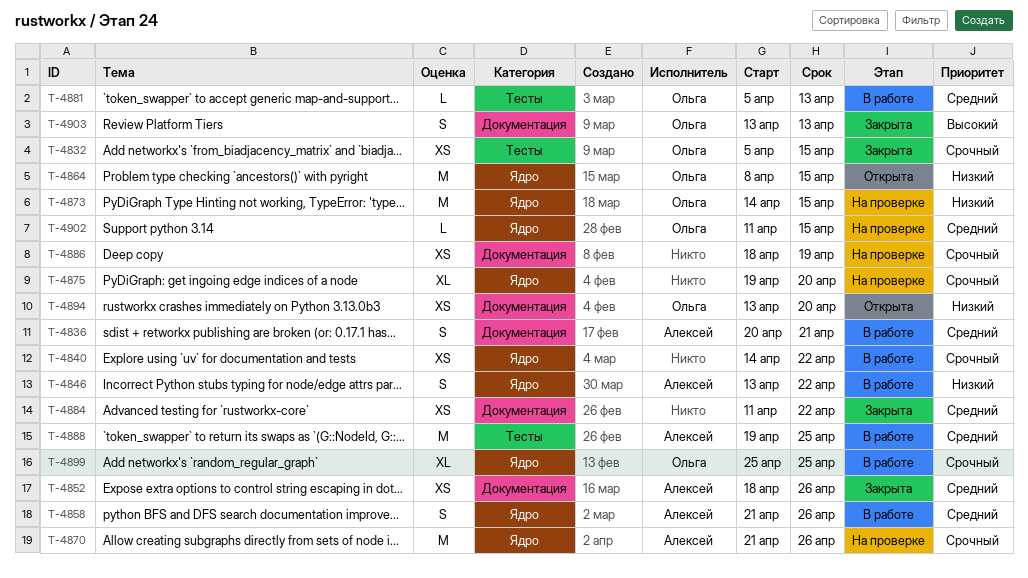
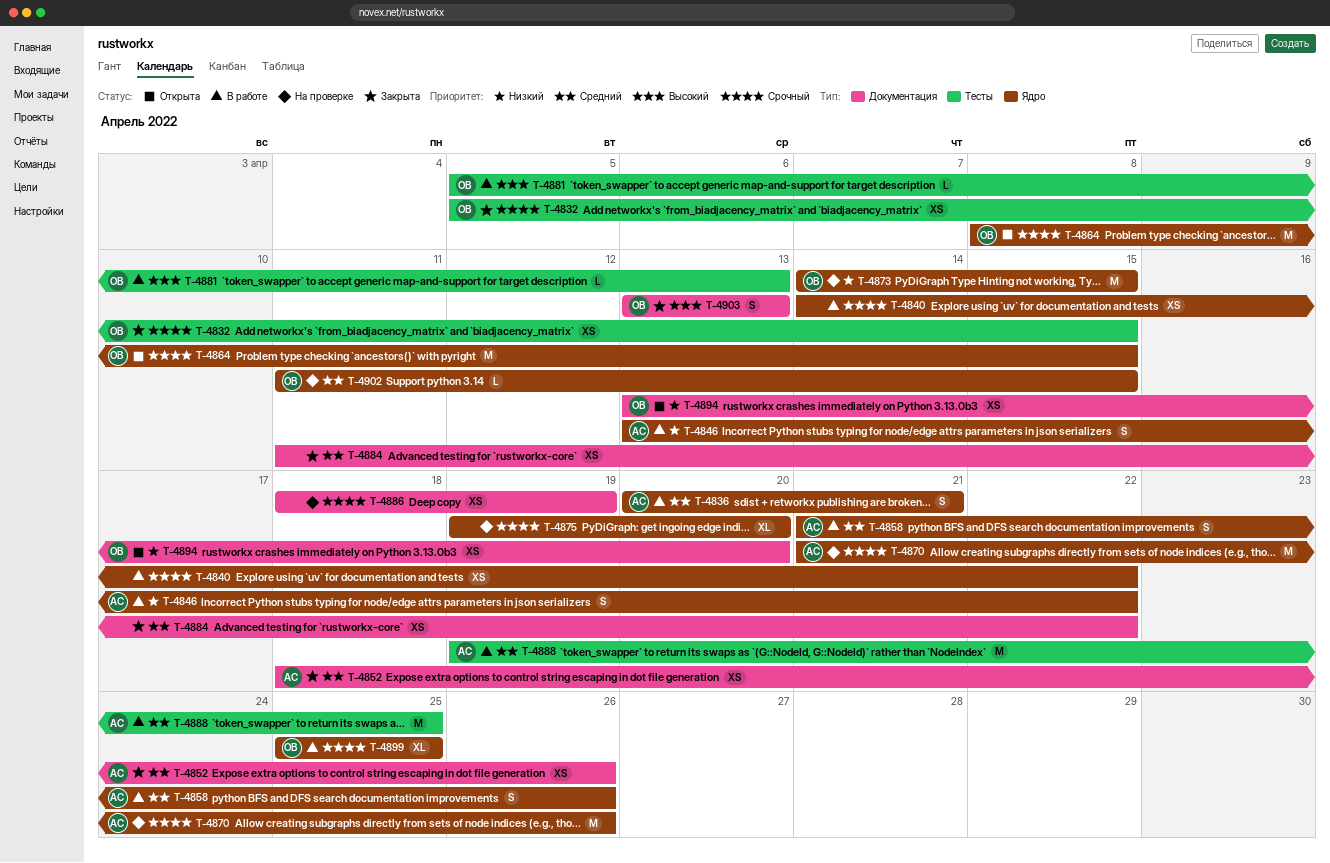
T-4836, label: Документация -> Ядро
T-4864, priority: Низкий -> Срочный
T-4881, priority: Средний -> Высокий

